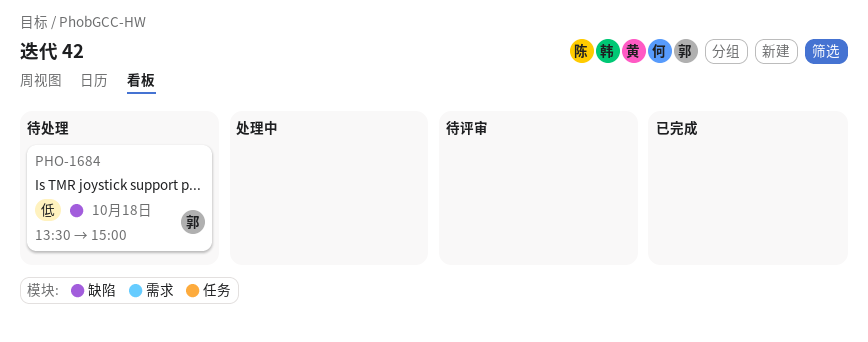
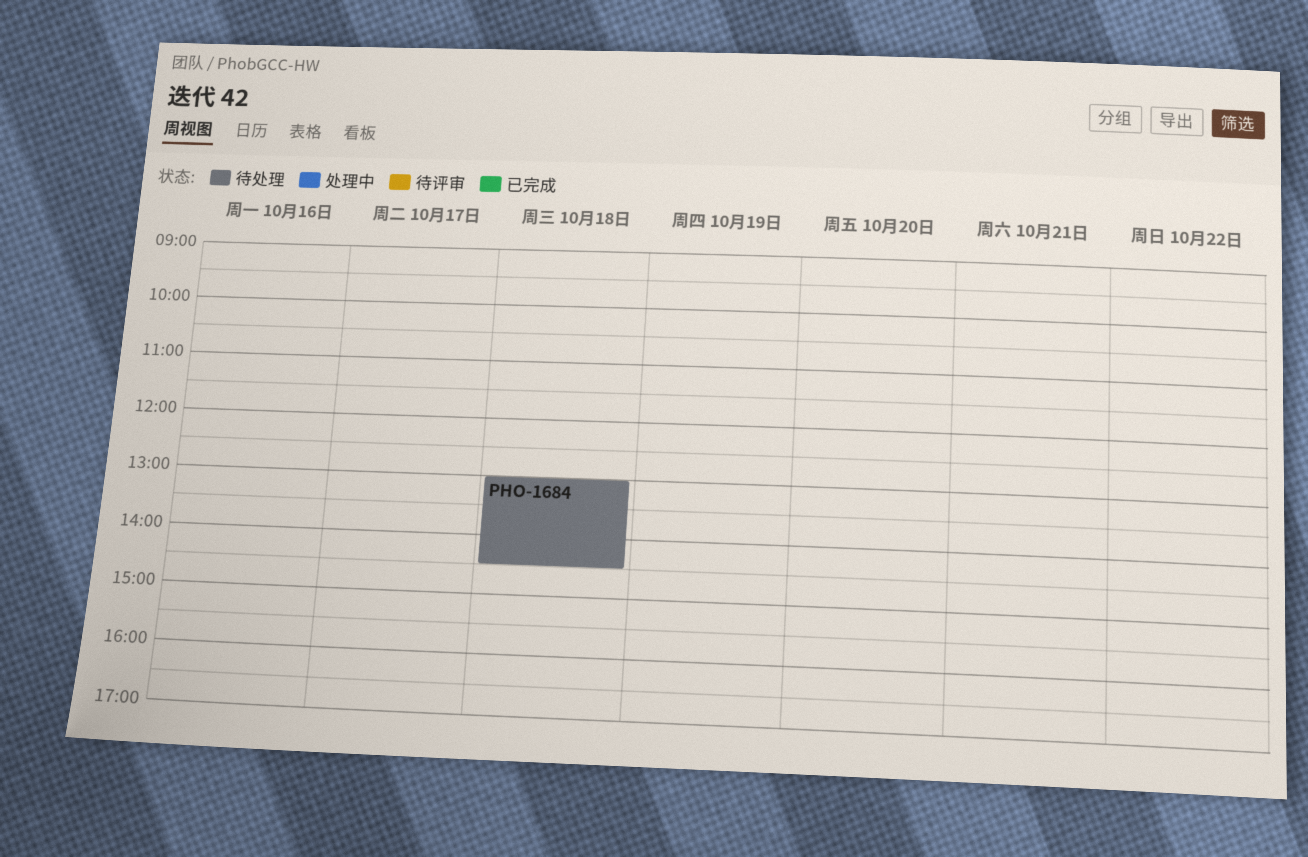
PHO-1684, begins: 13:30 -> 13:00
PHO-1684, ends: 15:00 -> 14:30

